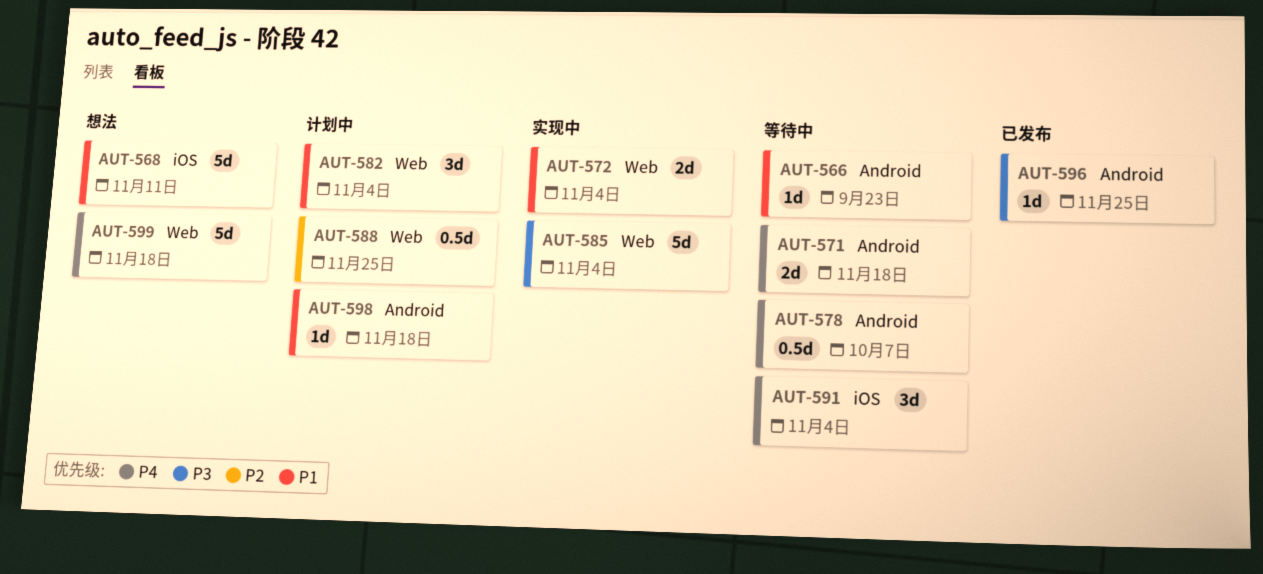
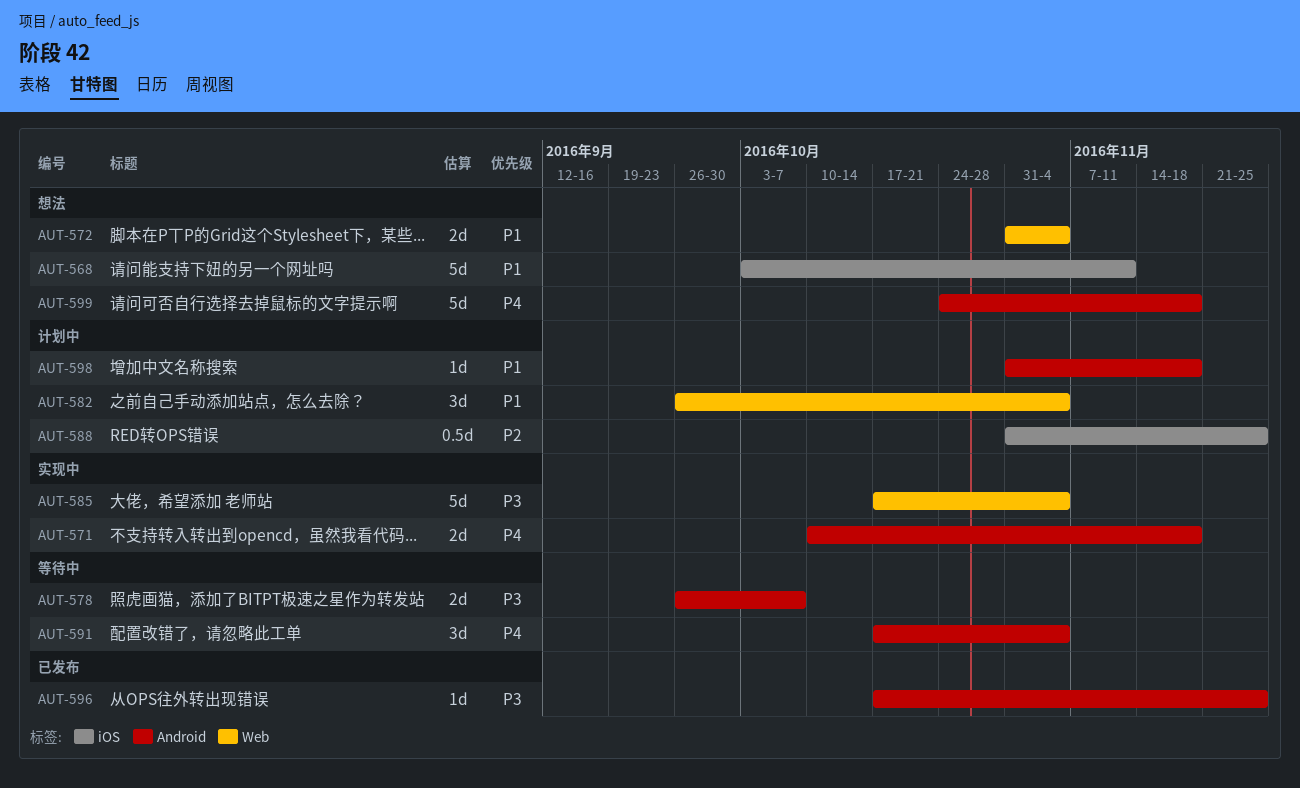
AUT-566: present -> none
AUT-571, status: 等待中 -> 实现中
AUT-572, status: 实现中 -> 想法
AUT-578, priority: P4 -> P3
AUT-578, estimate: 0.5d -> 2d
AUT-588, label: Web -> iOS
AUT-591, label: iOS -> Android
AUT-599, label: Web -> Android

